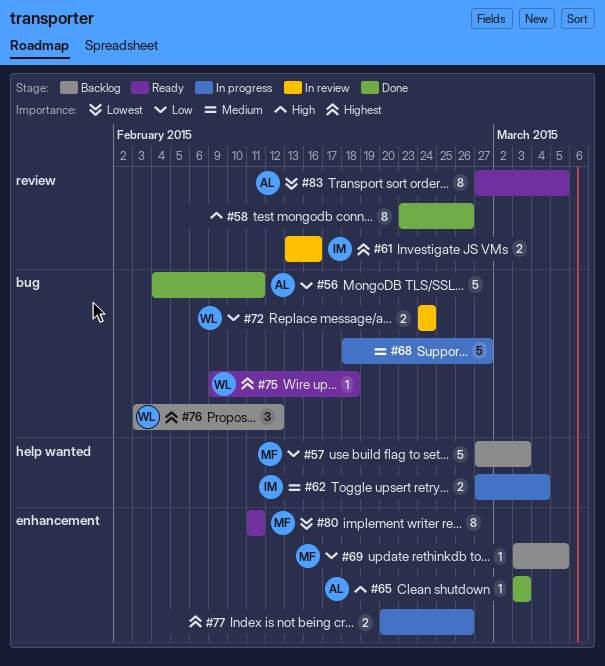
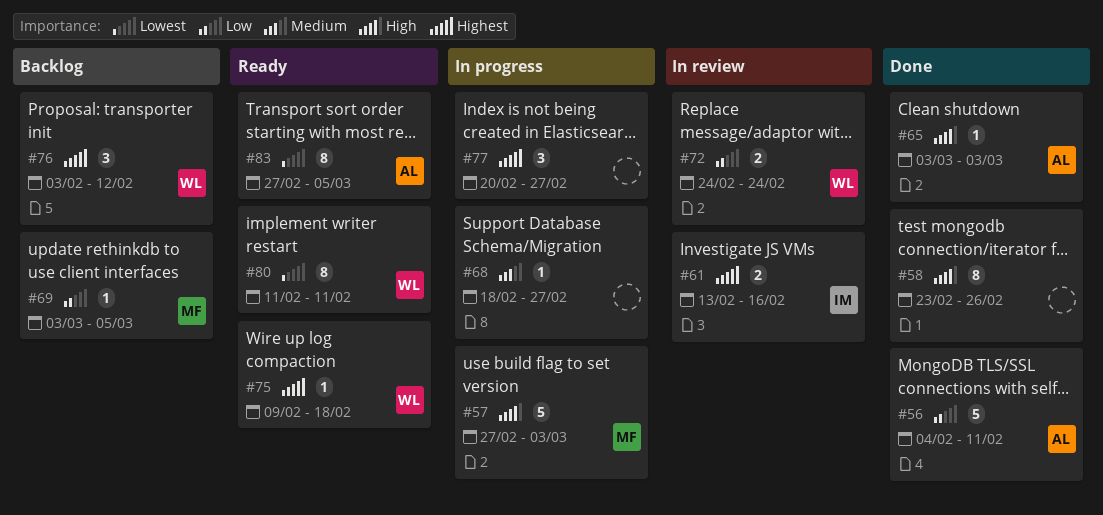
#57, status: Backlog -> In progress
#57, priority: Low -> High
#62: present -> none
#68, estimate: 5 -> 1
#77, estimate: 2 -> 3
#77, due: Feb 26 -> Feb 27
#80, owner: MF -> WL

